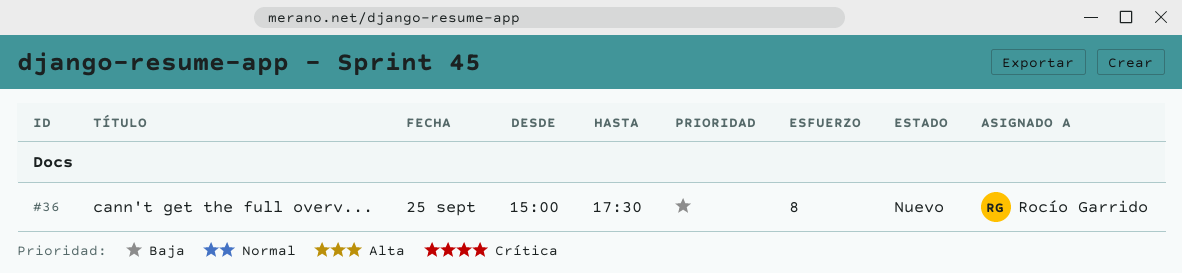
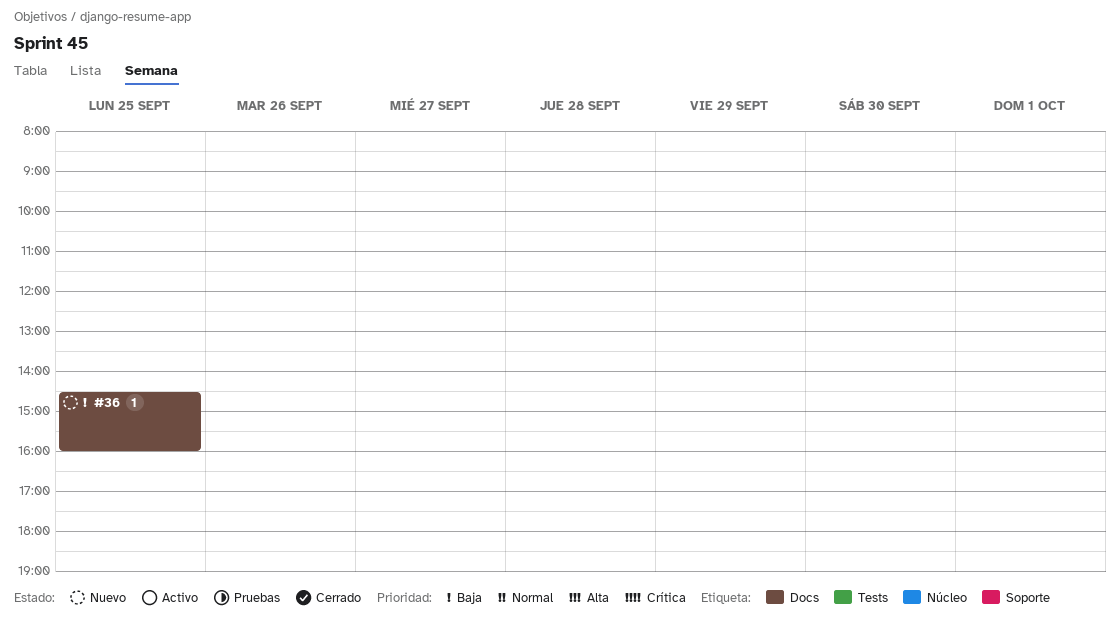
#36, estimate: 8 -> 1
#36, begins: 15:00 -> 14:30
#36, ends: 17:30 -> 16:00

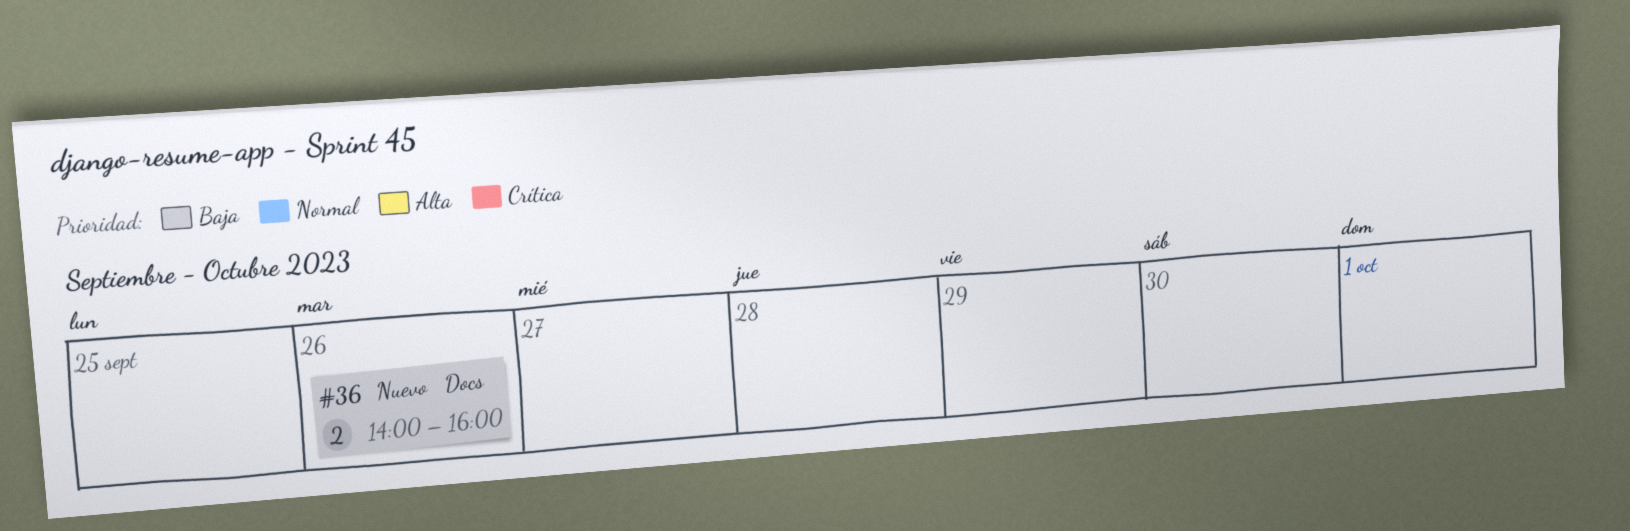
#36, estimate: 1 -> 2
#36, day: Sep 25 -> Sep 26
#36, begins: 14:30 -> 14:00

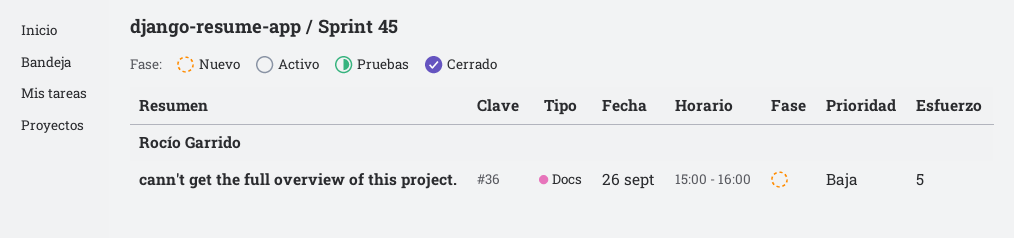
#36, estimate: 2 -> 5
#36, begins: 14:00 -> 15:00

